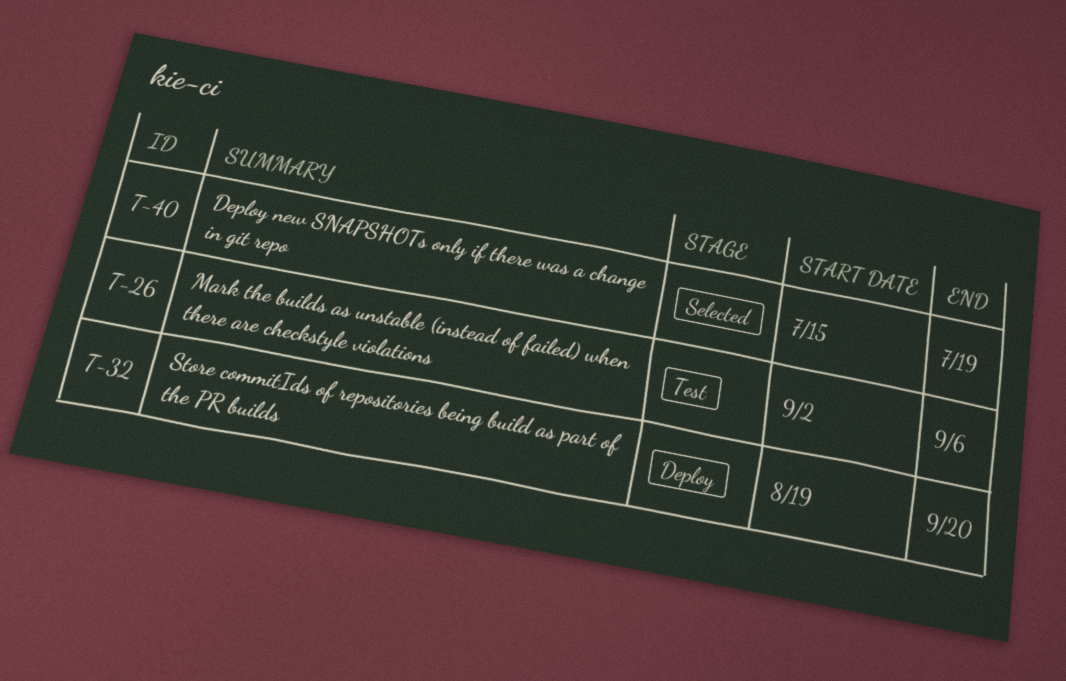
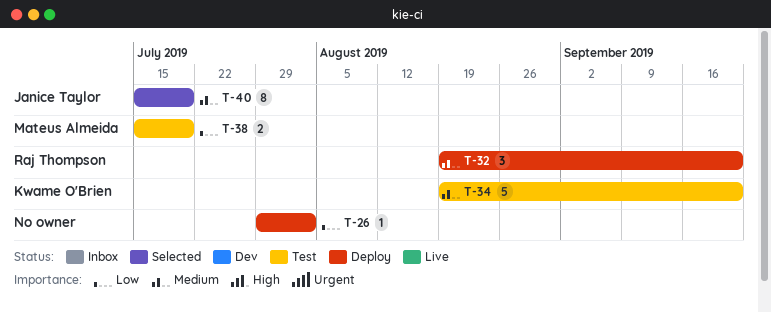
T-26, status: Test -> Deploy
T-26, start: Sep 2 -> Jul 29
T-26, due: Sep 6 -> Aug 2
T-34: none -> present
T-38: none -> present

